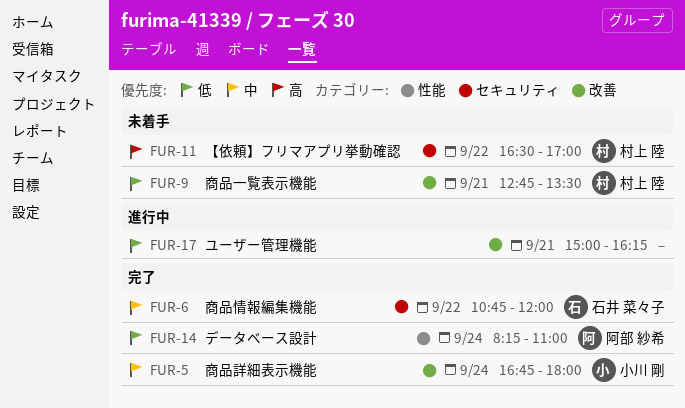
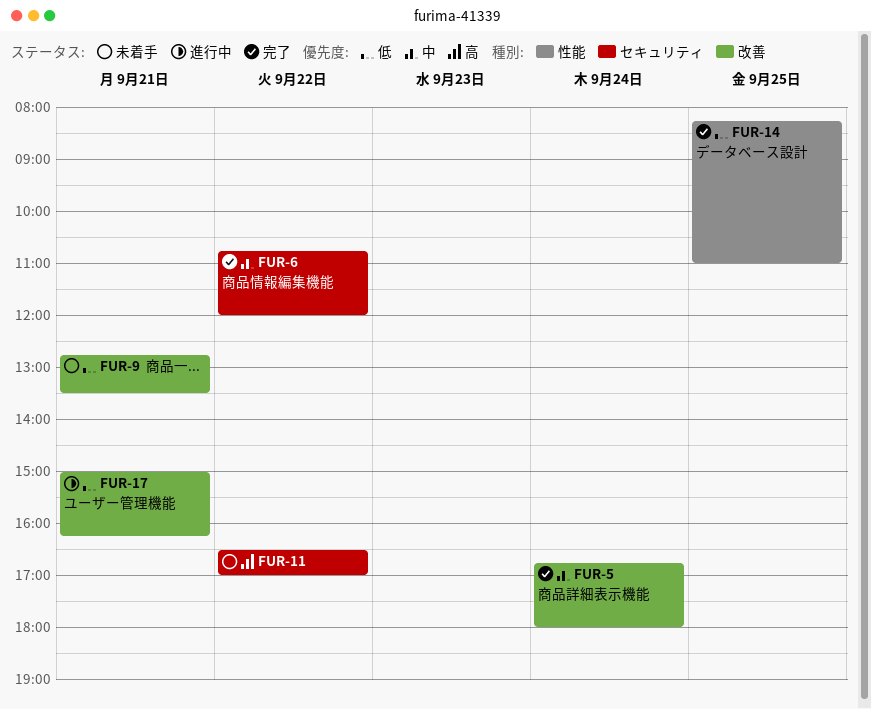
FUR-14, day: Sep 24 -> Sep 25

